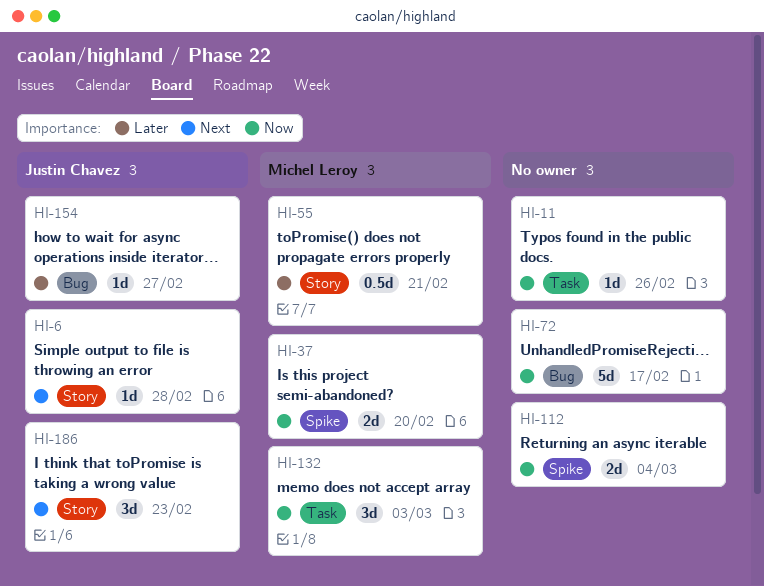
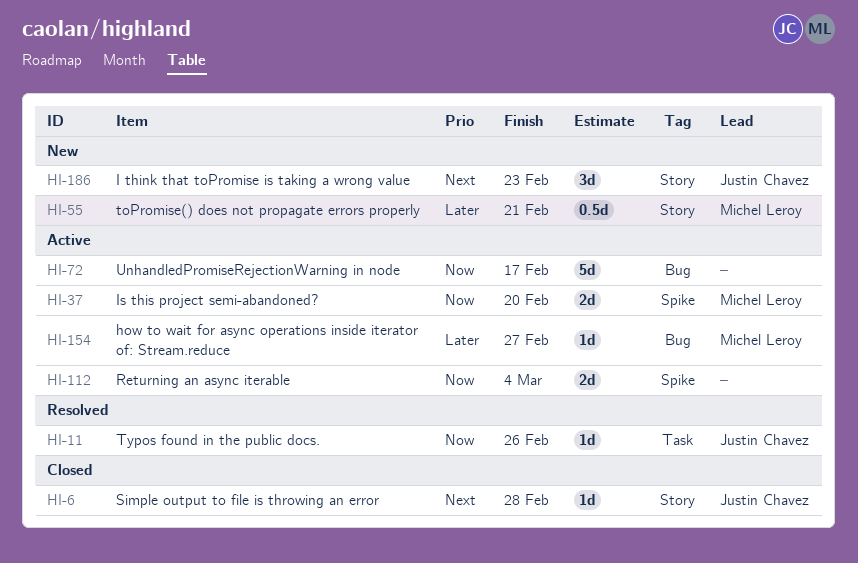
HI-11, owner: none -> Justin Chavez
HI-132: present -> none
HI-154, owner: Justin Chavez -> Michel Leroy

